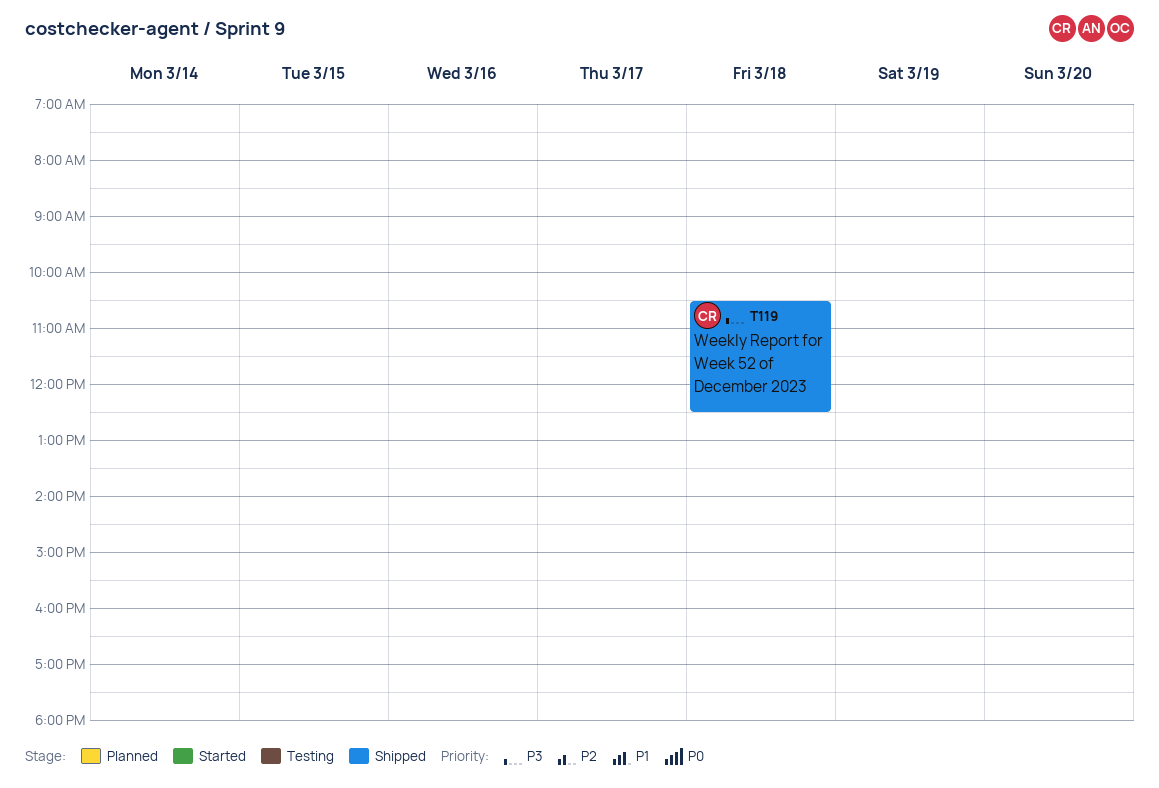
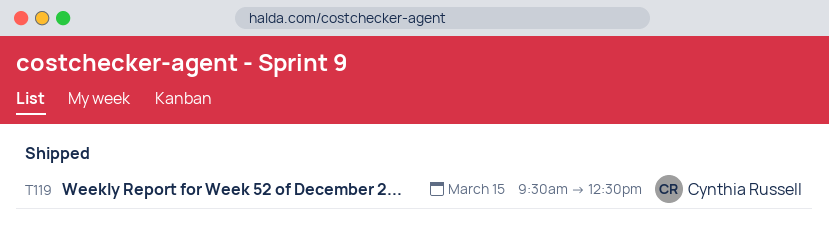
T119, day: Mar 18 -> Mar 15
T119, begins: 10:30 -> 09:30

